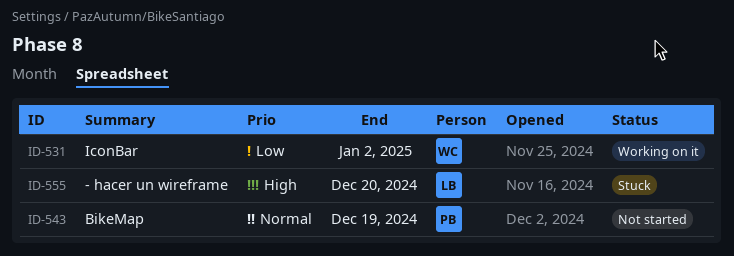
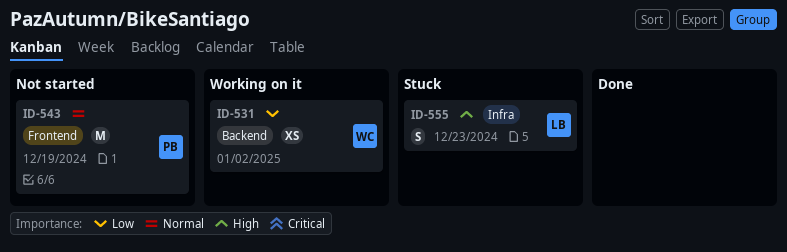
ID-555, due: Dec 20 -> Dec 23

